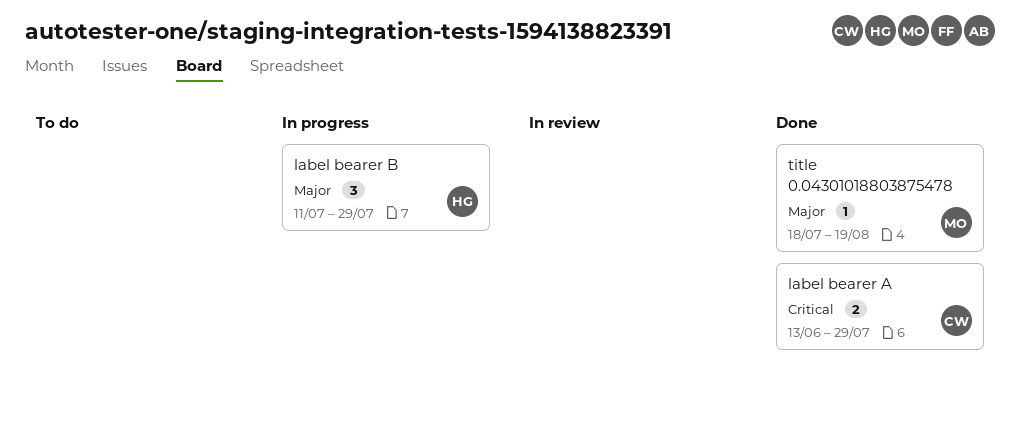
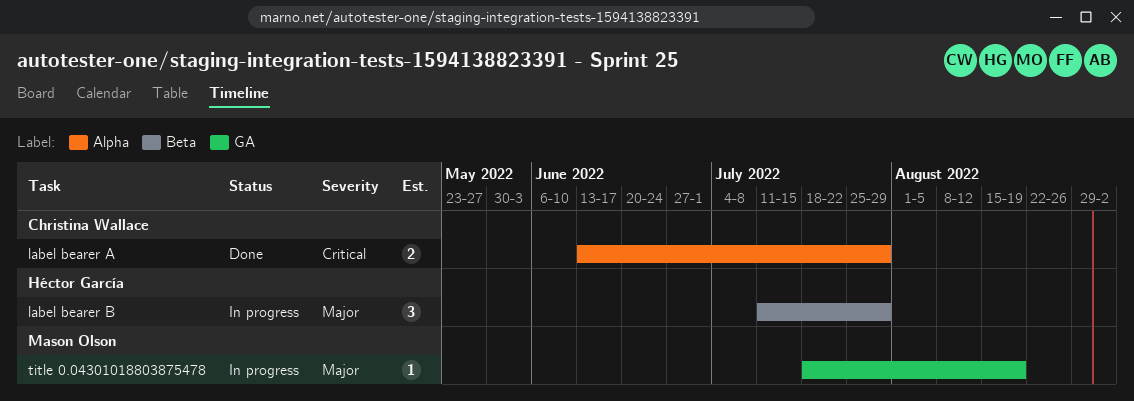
title 0.04301018803875478, status: Done -> In progress

